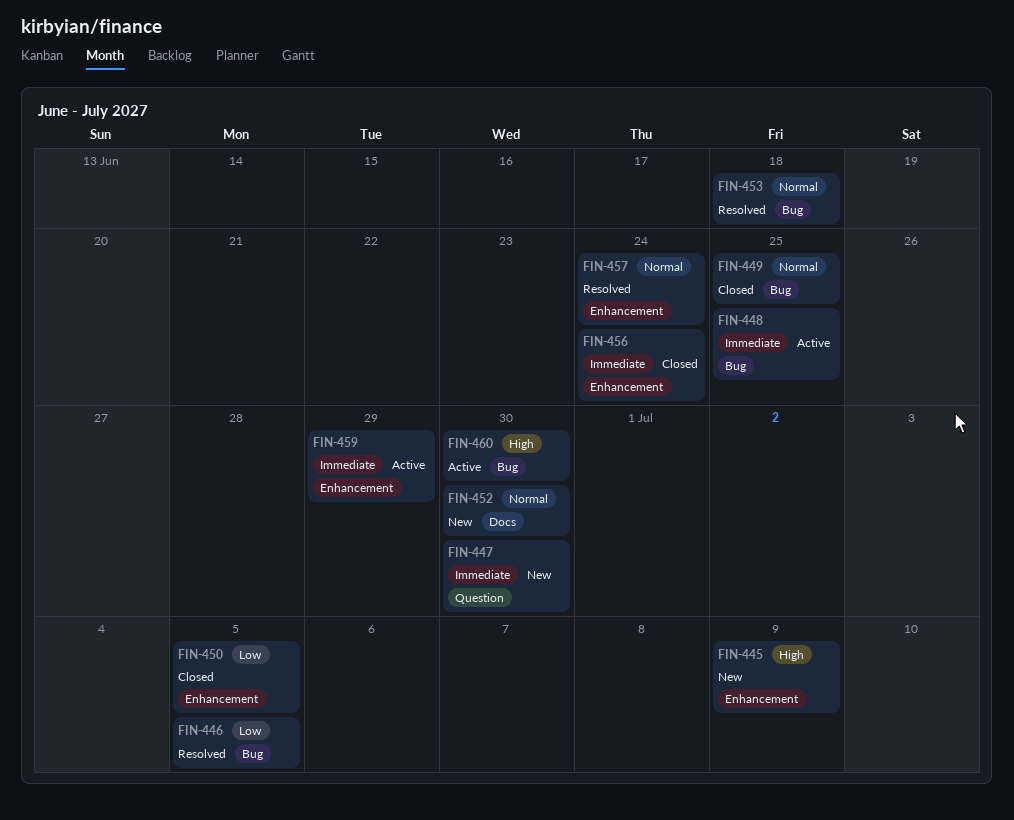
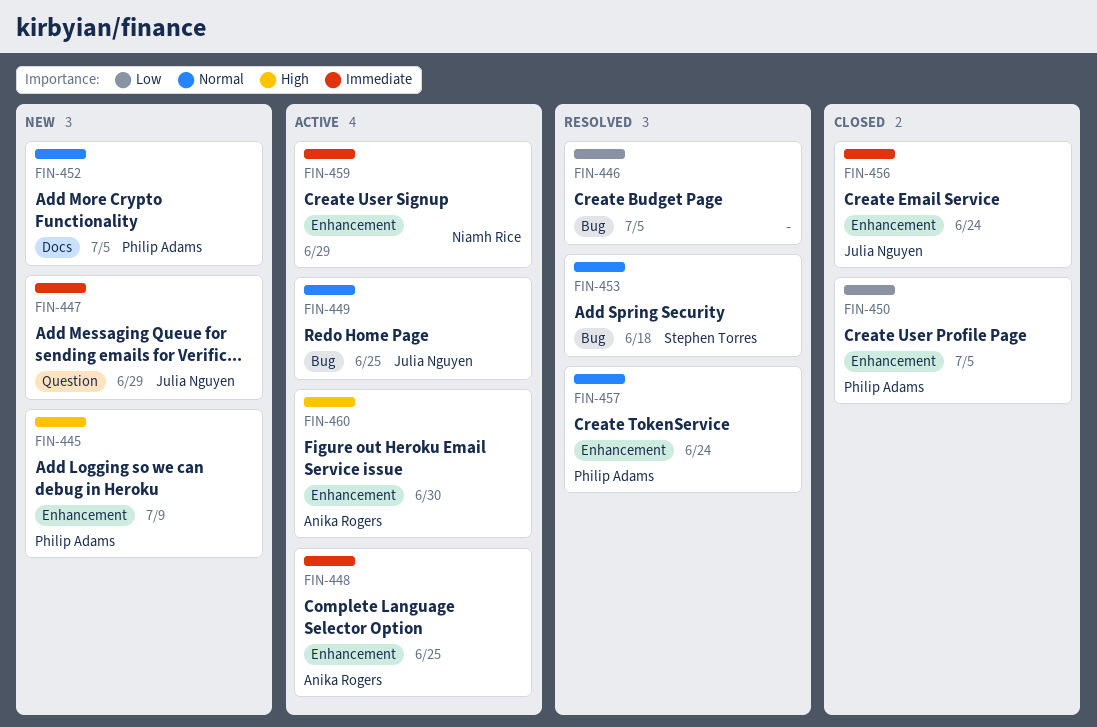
FIN-447, due: Jun 30 -> Jun 29
FIN-448, label: Bug -> Enhancement
FIN-449, status: Closed -> Active
FIN-452, due: Jun 30 -> Jul 5
FIN-460, label: Bug -> Enhancement

